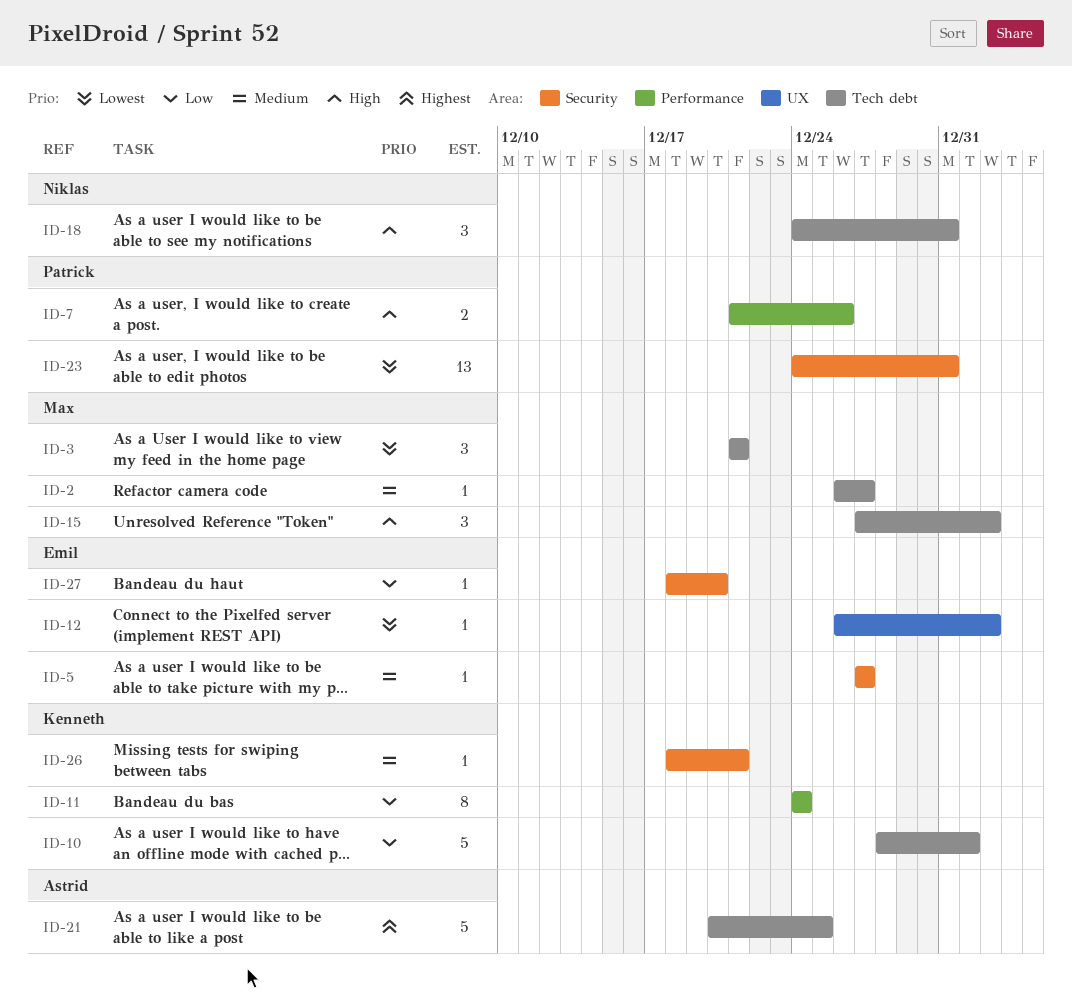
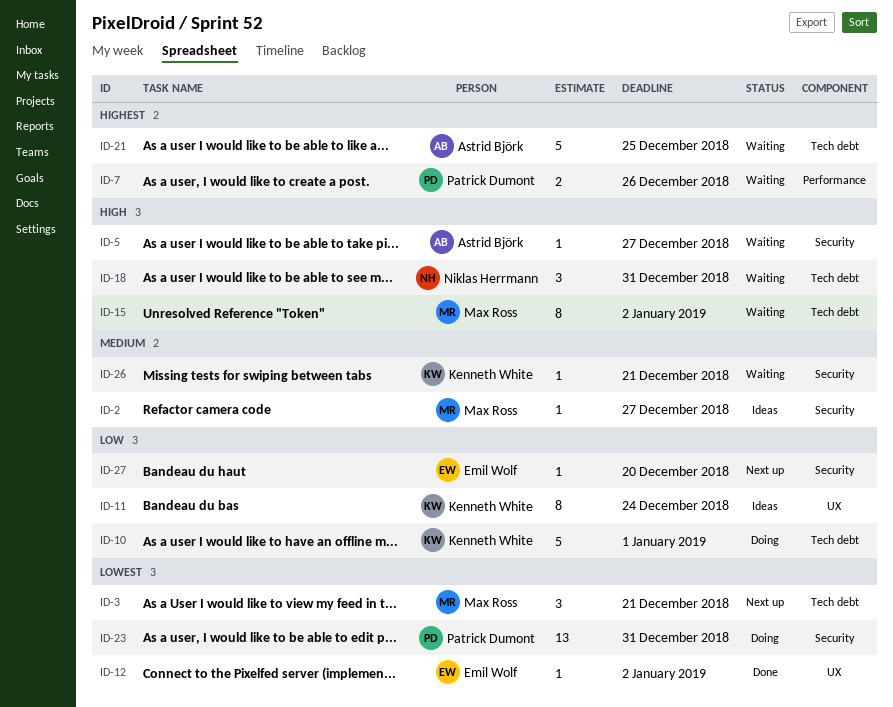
ID-2, label: Tech debt -> Security
ID-5, owner: Emil Wolf -> Astrid Björk
ID-5, priority: Medium -> High
ID-7, priority: High -> Highest
ID-11, label: Performance -> UX
ID-15, estimate: 3 -> 8

